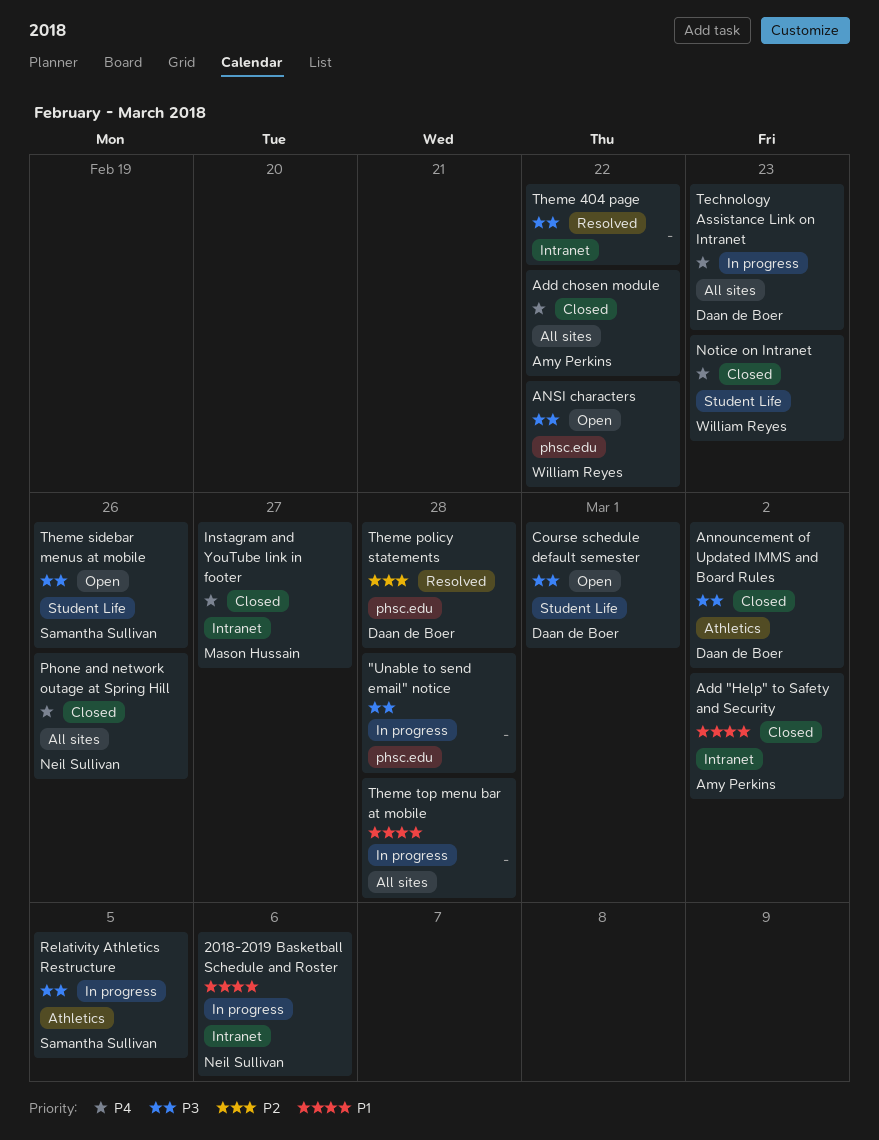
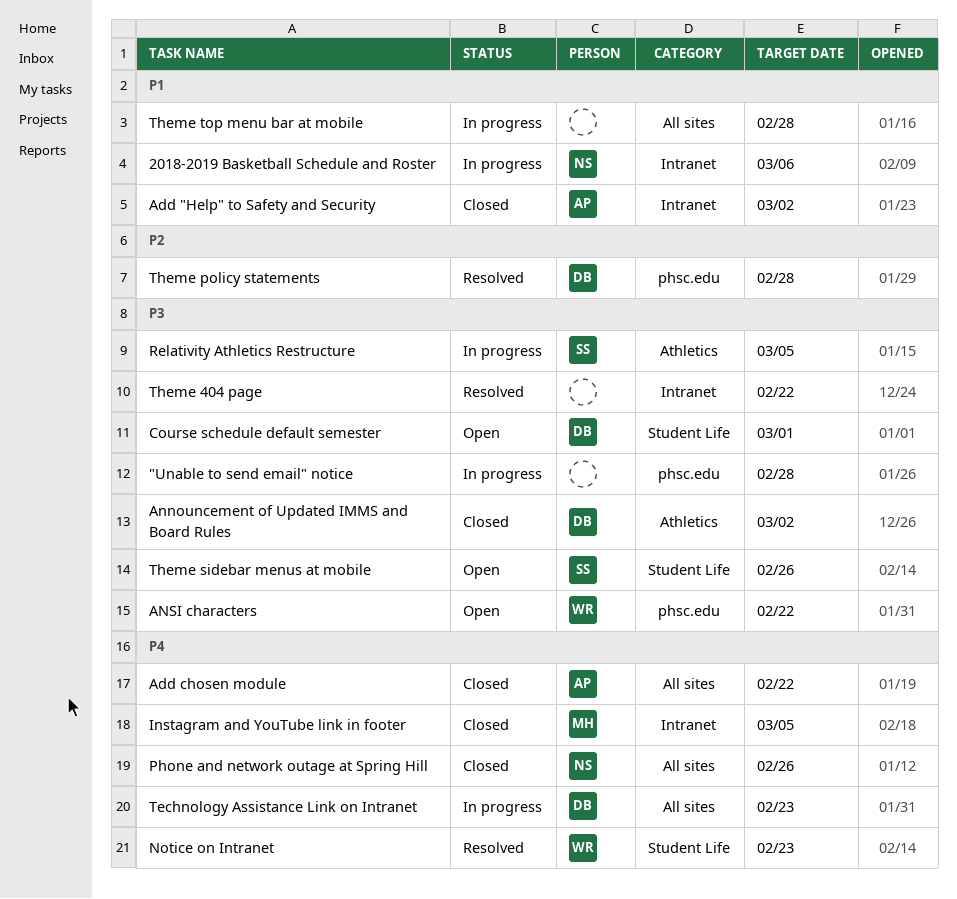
Instagram and YouTube link in footer, due: Feb 27 -> Mar 5
Notice on Intranet, status: Closed -> Resolved

